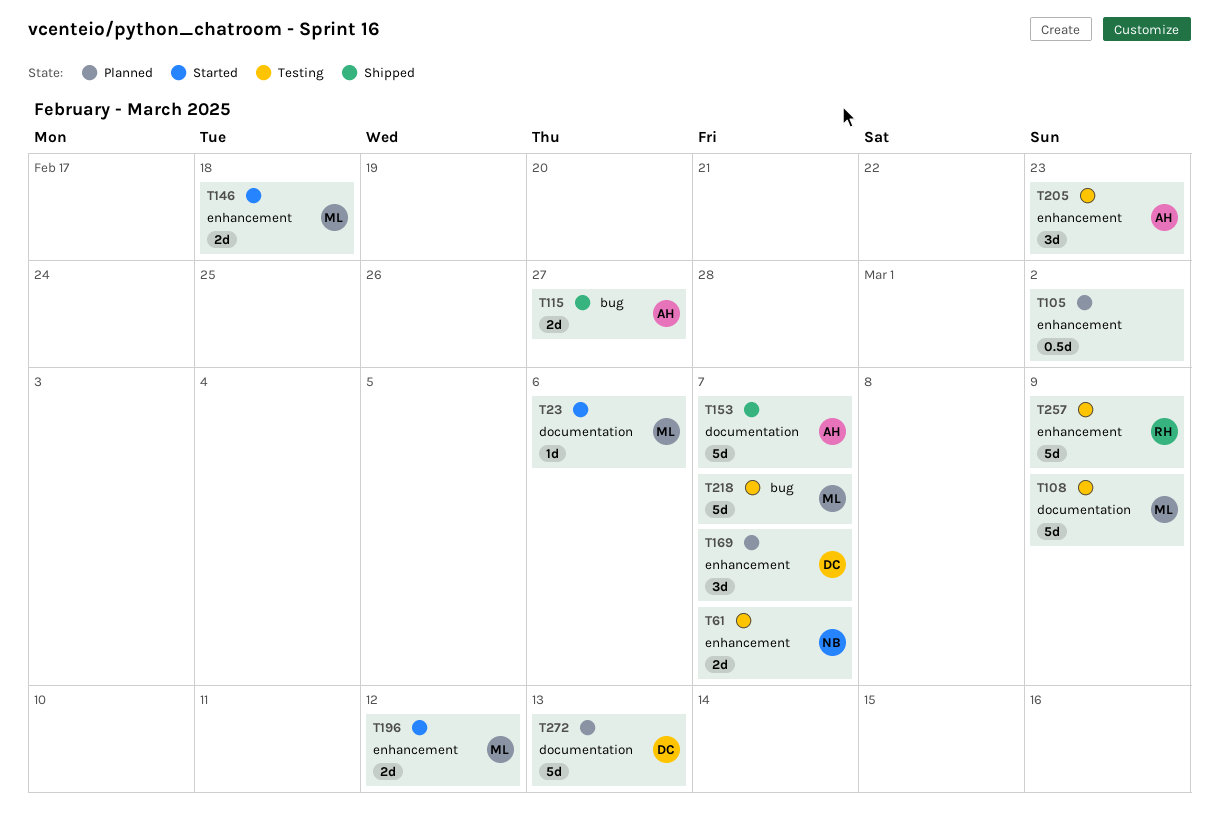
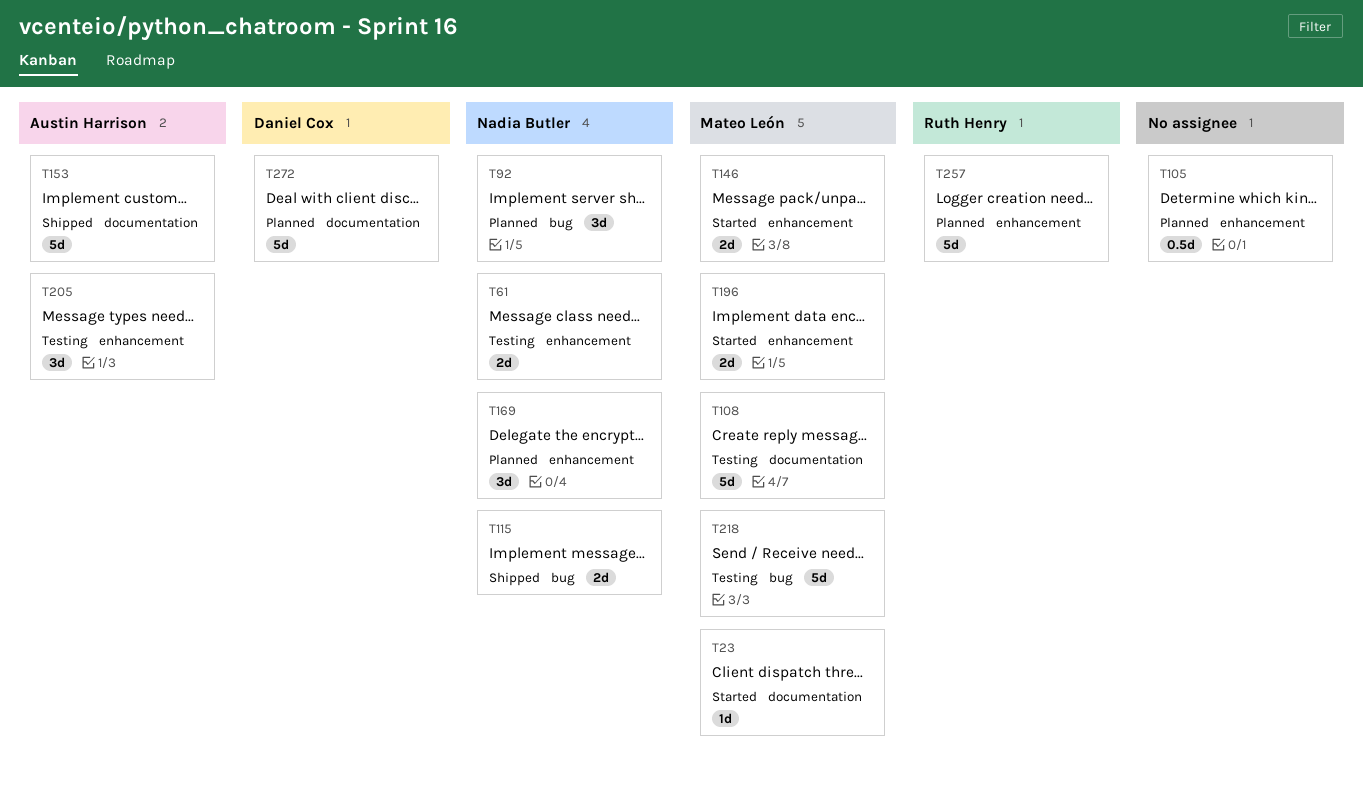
T92: none -> present
T115, owner: Austin Harrison -> Nadia Butler
T169, owner: Daniel Cox -> Nadia Butler
T257, status: Testing -> Planned

